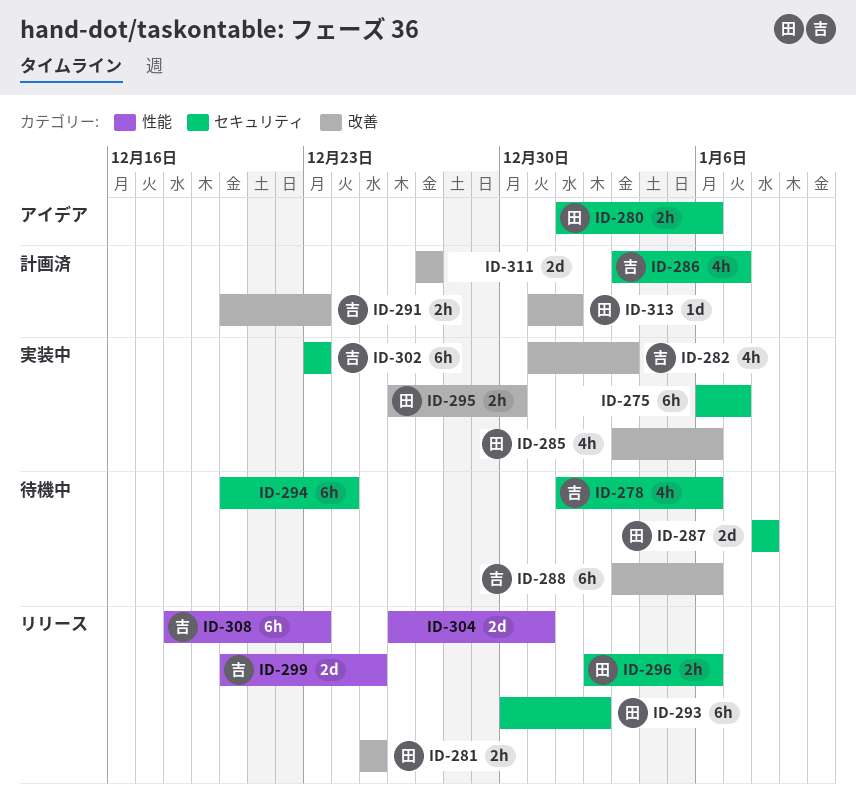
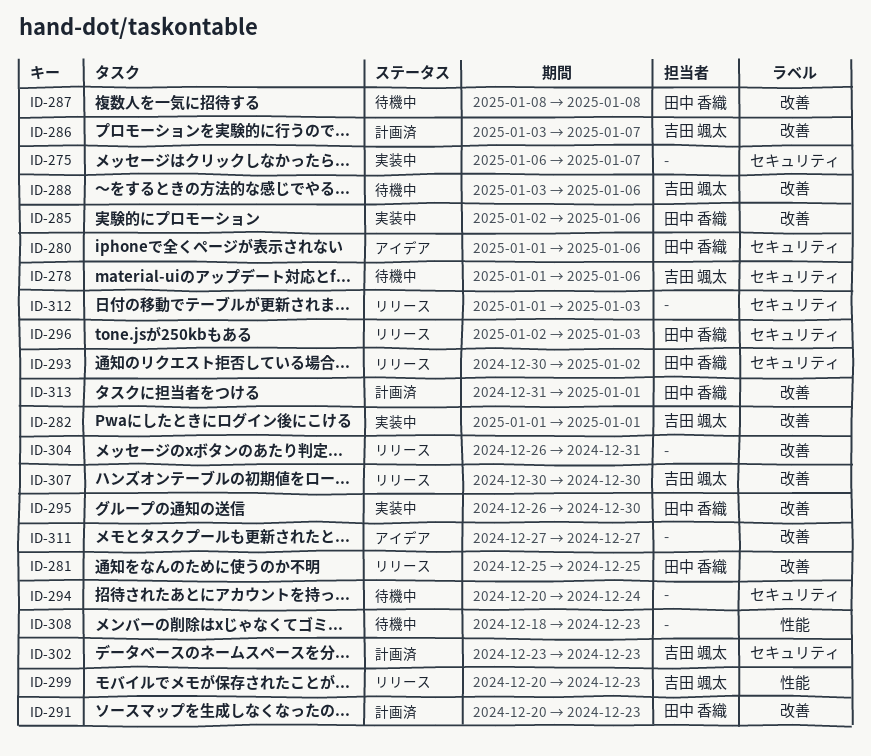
ID-282, start: Dec 31 -> Jan 1
ID-282, due: Jan 3 -> Jan 1
ID-285, start: Jan 3 -> Jan 2
ID-286, label: セキュリティ -> 改善
ID-287, label: セキュリティ -> 改善
ID-291, owner: 吉田 颯太 -> 田中 香織
ID-296, due: Jan 6 -> Jan 3
ID-299, due: Dec 25 -> Dec 23
ID-302, status: 実装中 -> 計画済
ID-304, label: 性能 -> 改善
ID-307: none -> present
ID-308, status: リリース -> 待機中
ID-308, owner: 吉田 颯太 -> none
ID-311, status: 計画済 -> アイデア
ID-312: none -> present

